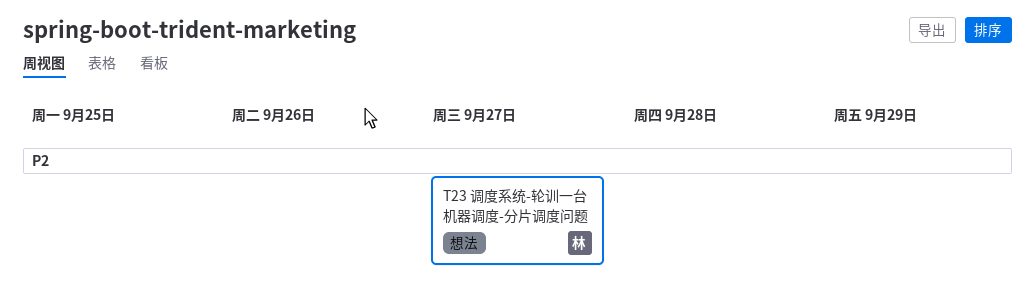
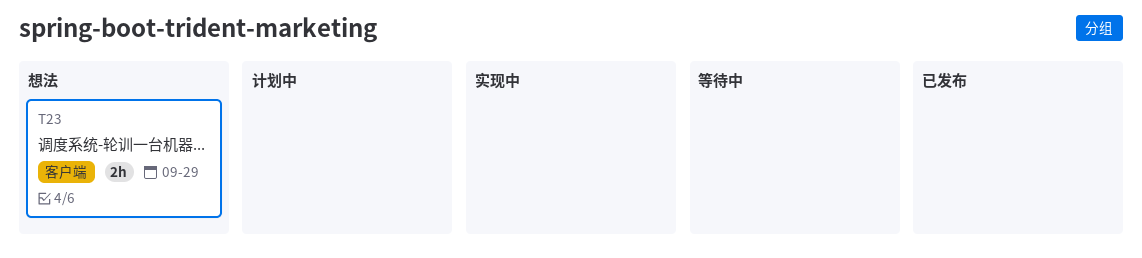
T23, due: Sep 27 -> Sep 29

